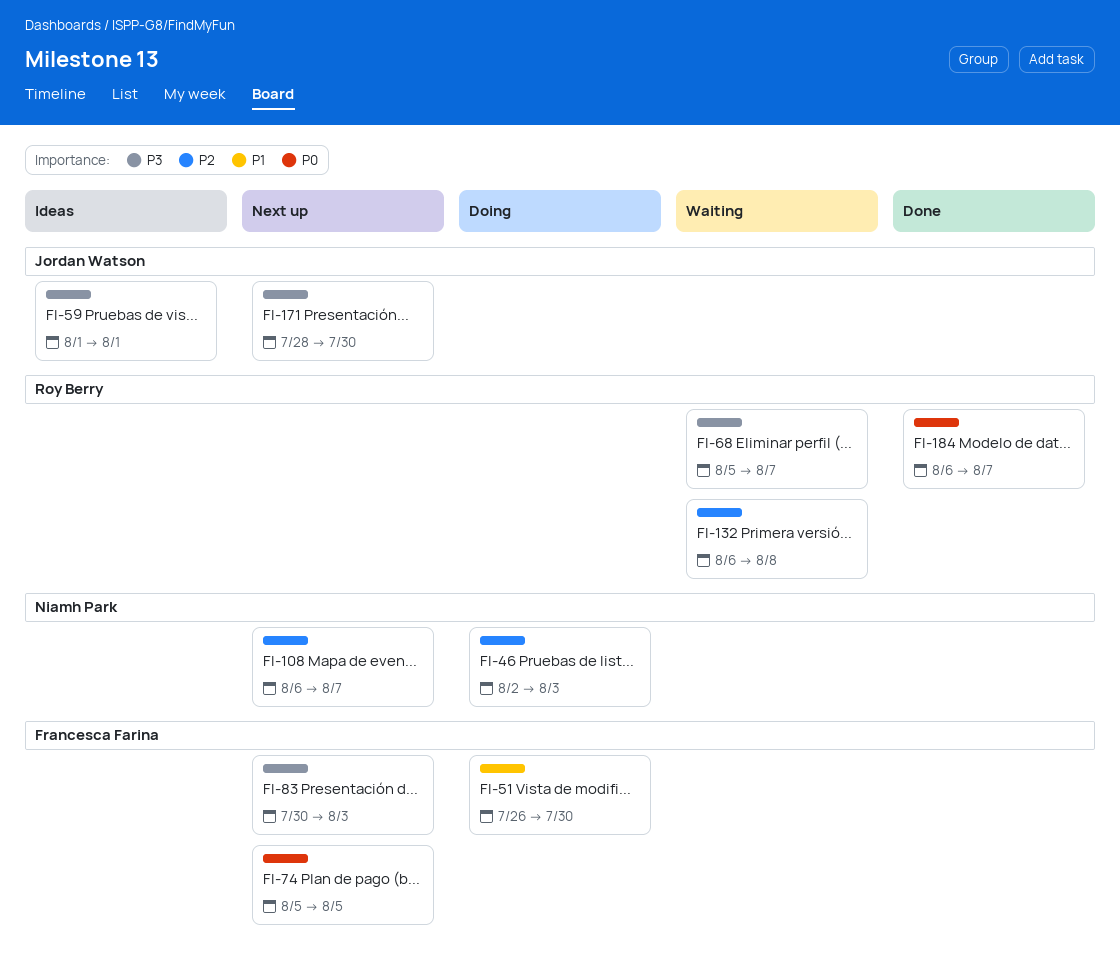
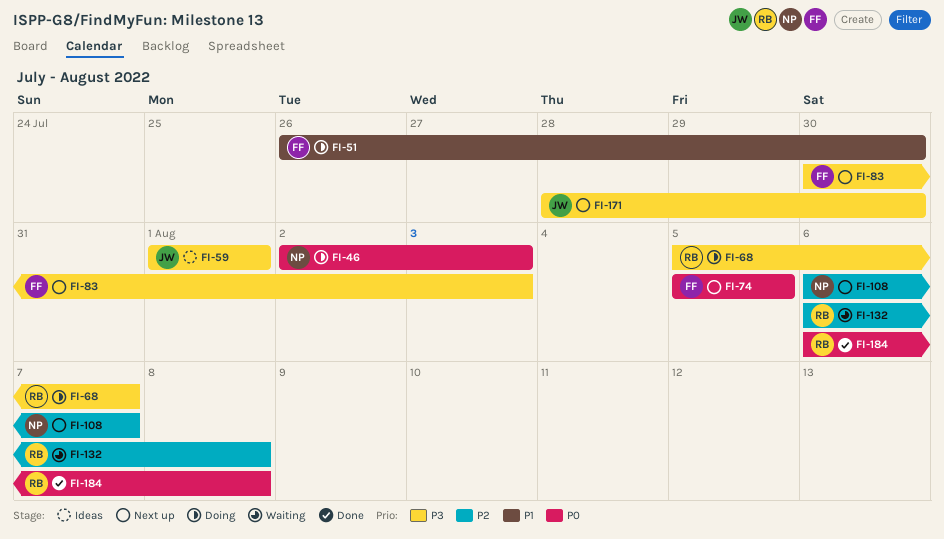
FI-46, priority: P2 -> P0
FI-68, status: Waiting -> Doing
FI-184, due: Aug 7 -> Aug 8

